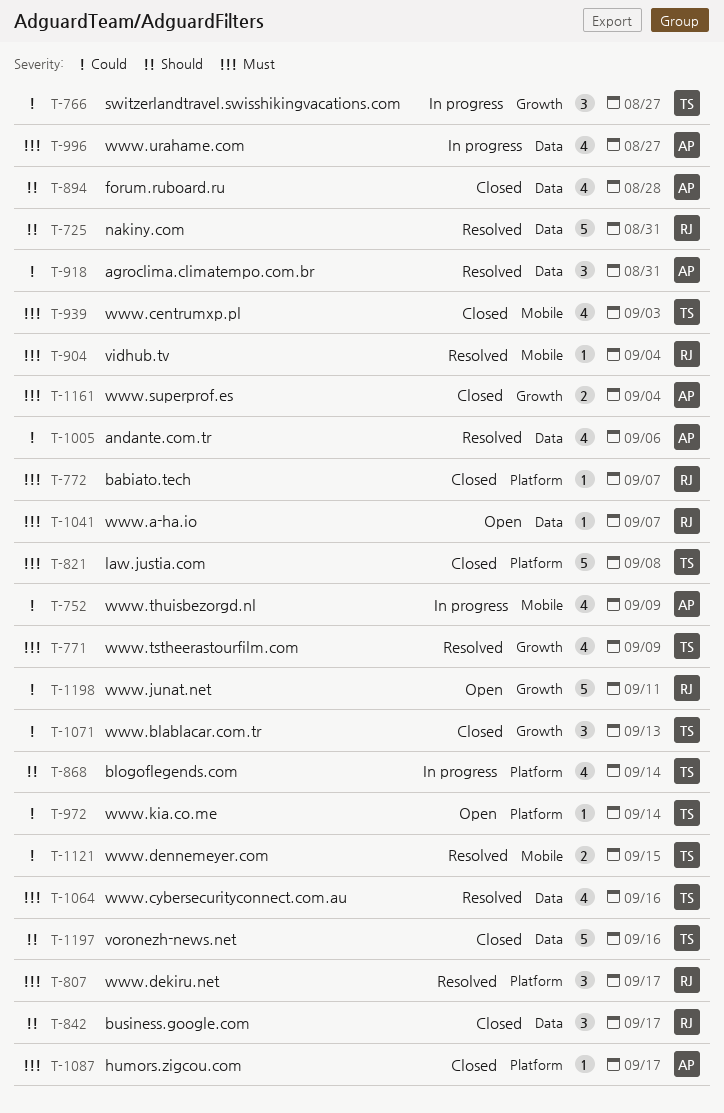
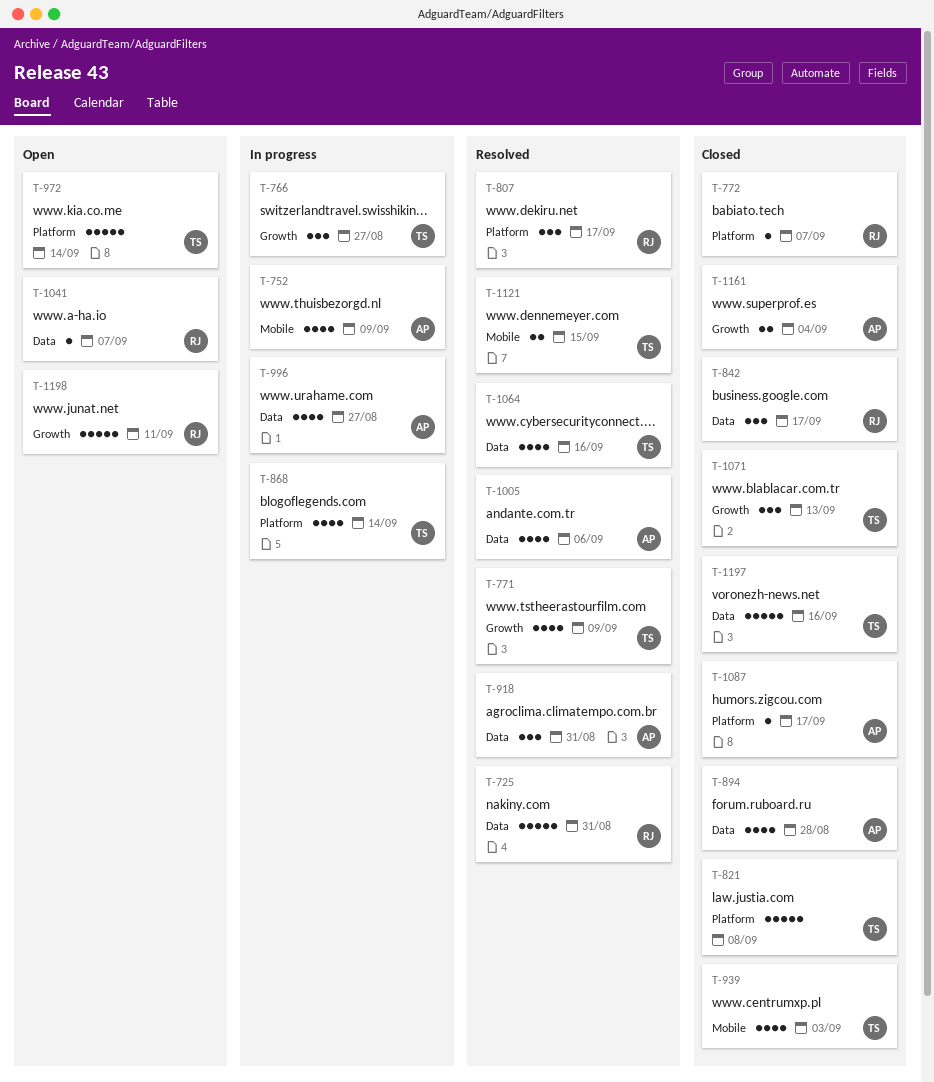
T-904: present -> none
T-972, estimate: 1 -> 5

